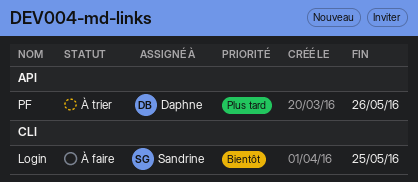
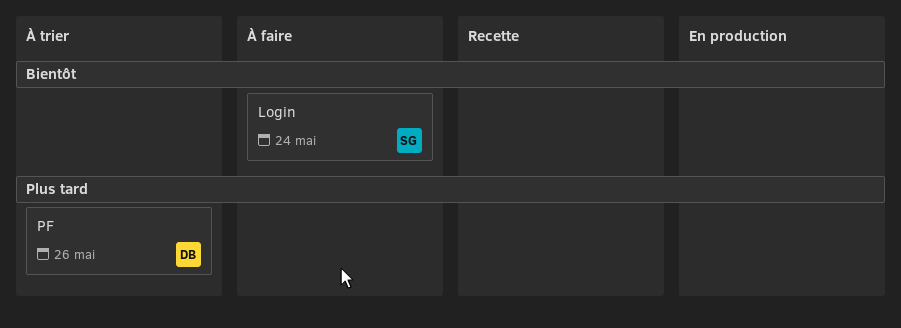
Login, due: May 25 -> May 24

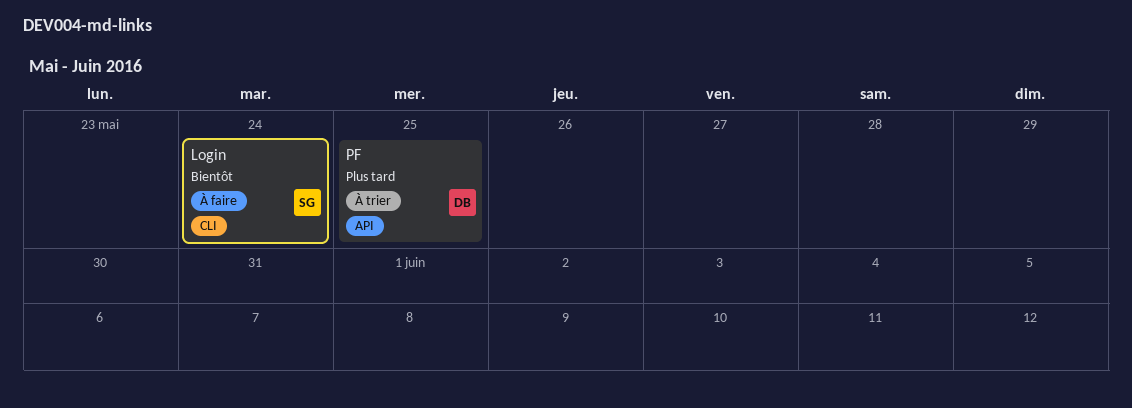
PF, due: May 26 -> May 25

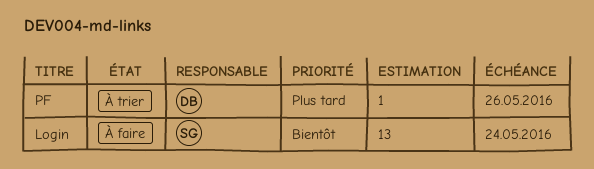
PF, due: May 25 -> May 26

